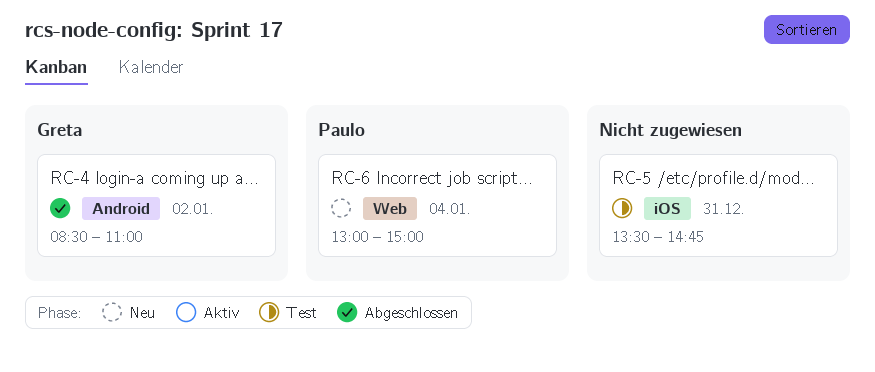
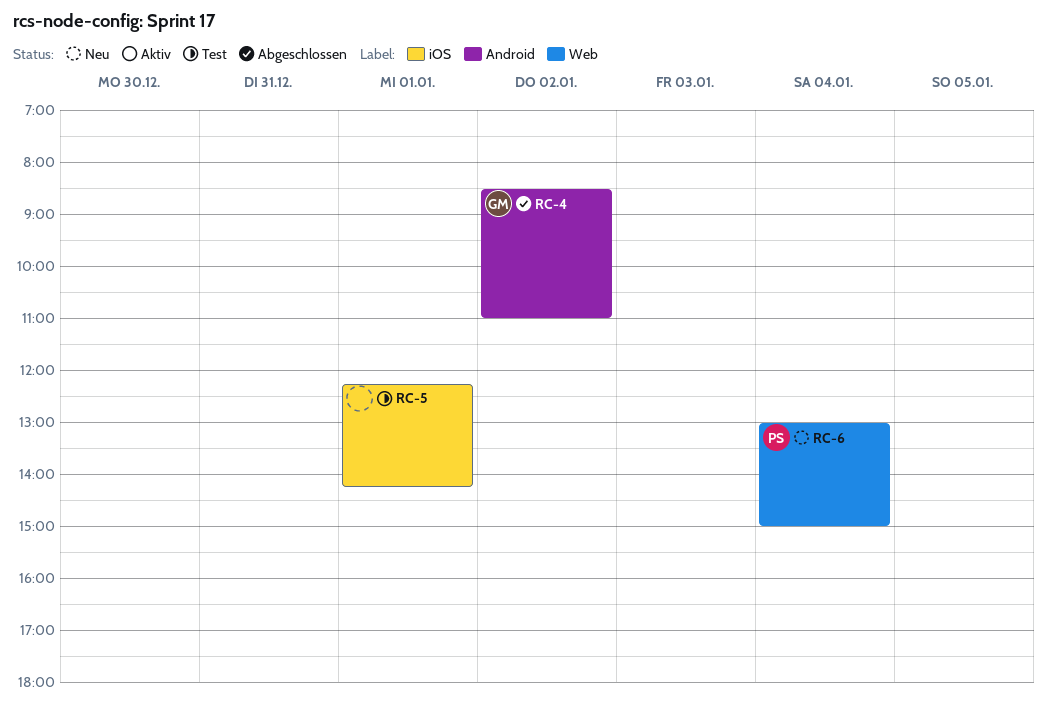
RC-5, day: Dec 31 -> Jan 1
RC-5, begins: 13:30 -> 12:15
RC-5, ends: 14:45 -> 14:15

